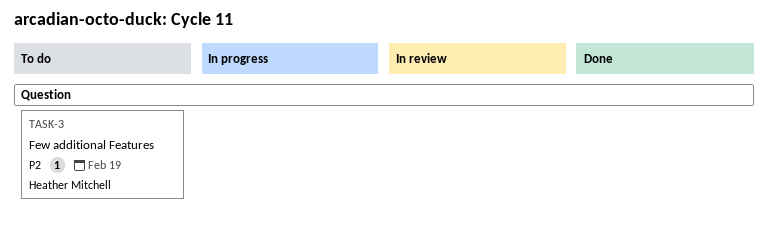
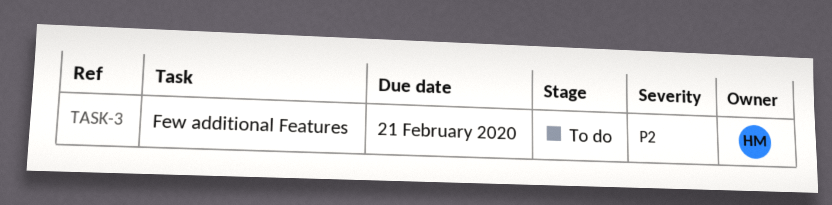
TASK-3, due: Feb 19 -> Feb 21

